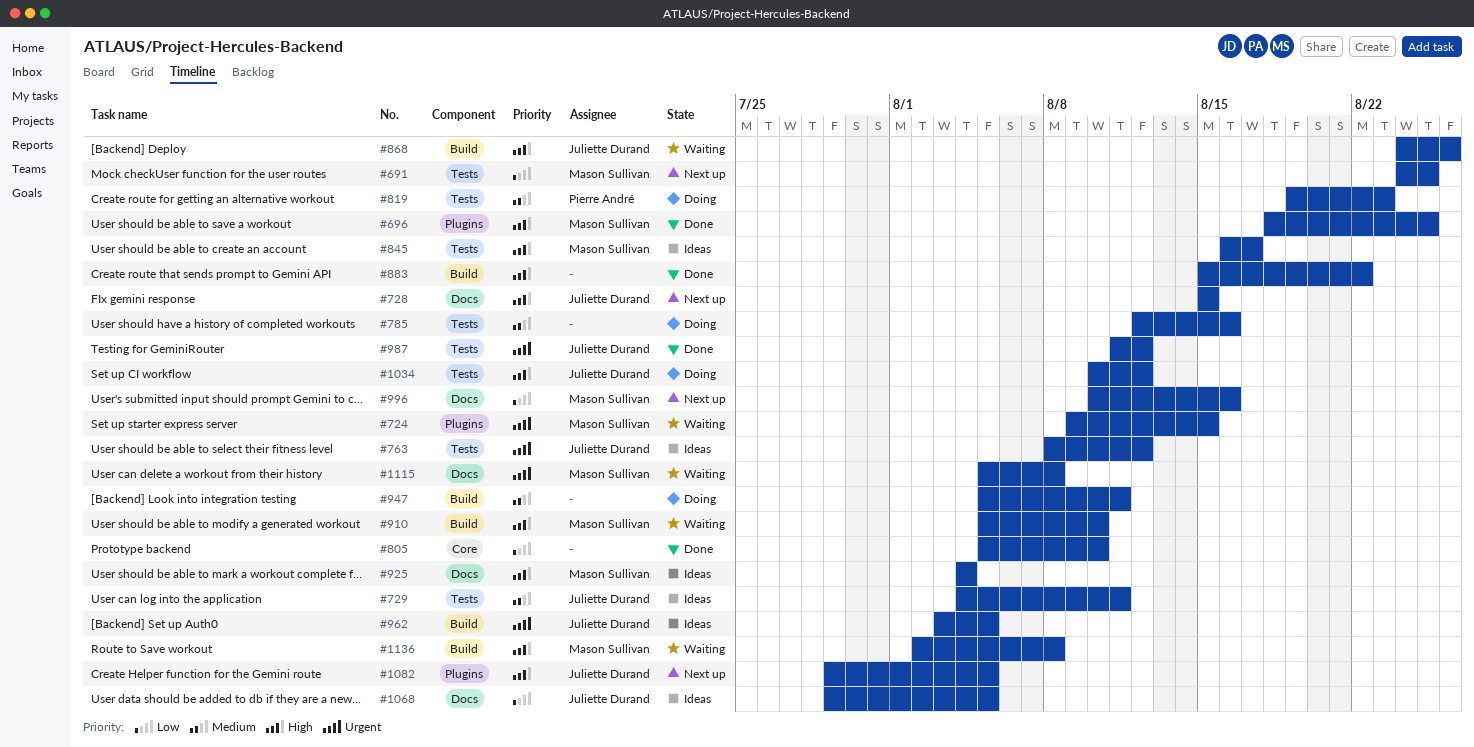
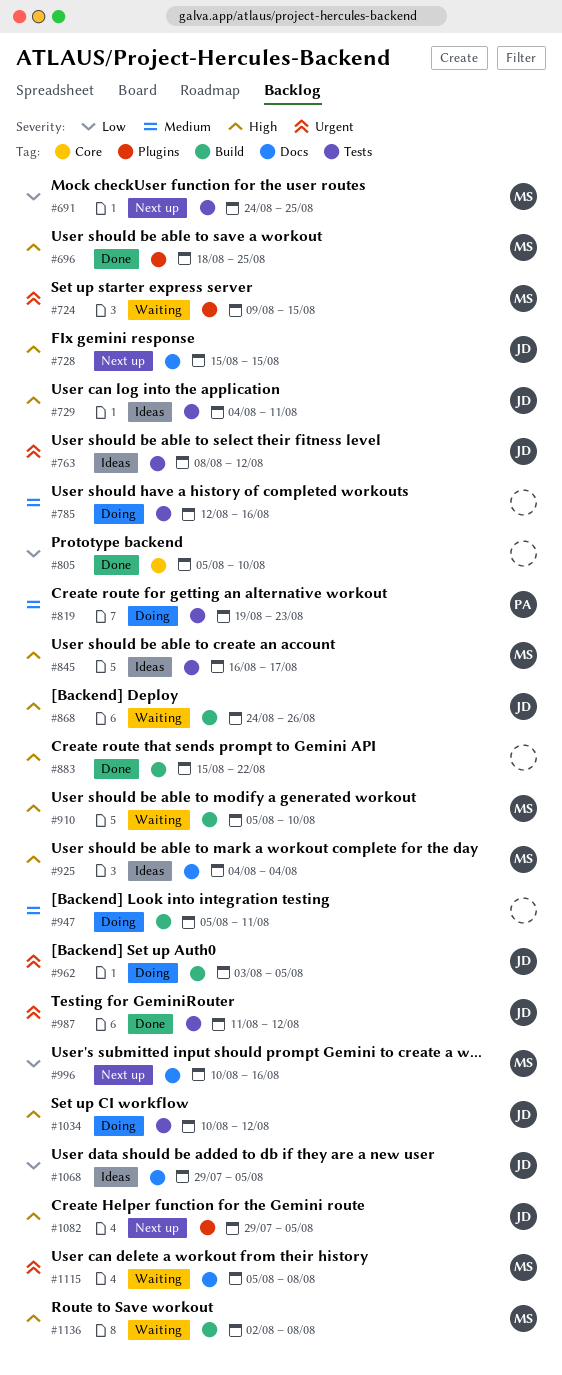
#729, priority: Medium -> High
#962, status: Ideas -> Doing

